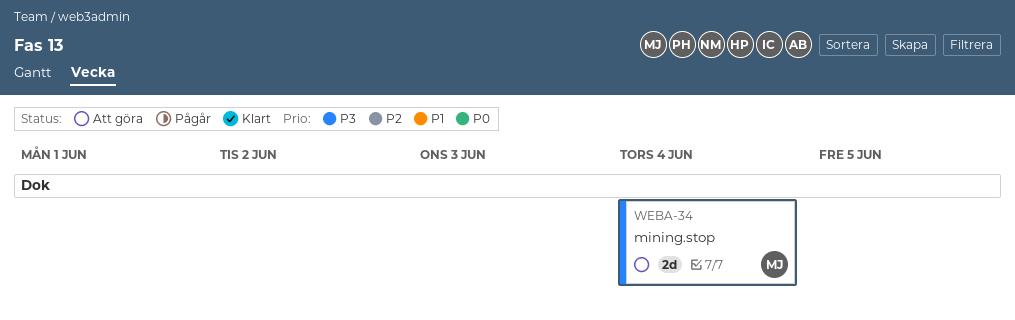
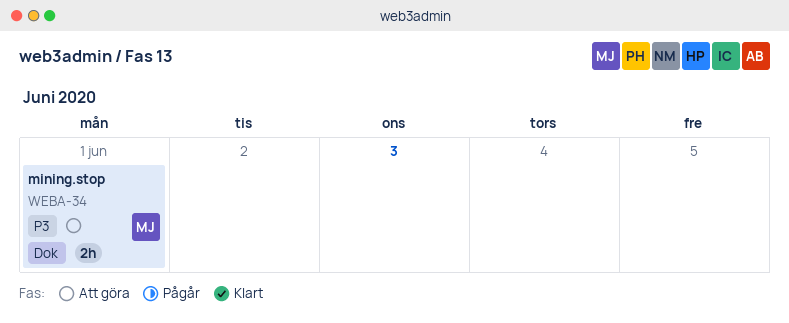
WEBA-34, estimate: 2d -> 2h
WEBA-34, due: Jun 4 -> Jun 1

